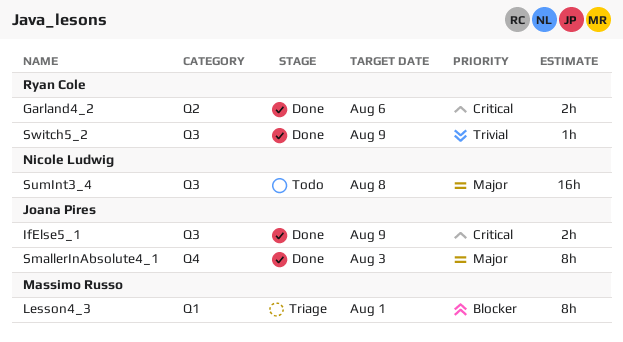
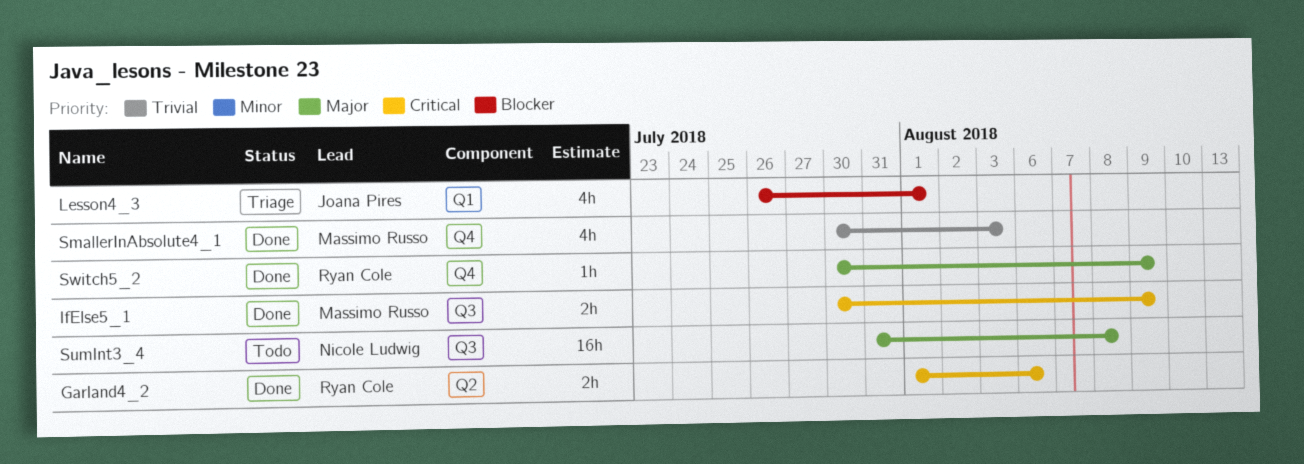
IfElse5_1, owner: Joana Pires -> Massimo Russo
Lesson4_3, owner: Massimo Russo -> Joana Pires
Lesson4_3, estimate: 8h -> 4h
SmallerInAbsolute4_1, owner: Joana Pires -> Massimo Russo
SmallerInAbsolute4_1, priority: Major -> Trivial
SmallerInAbsolute4_1, estimate: 8h -> 4h
Switch5_2, priority: Trivial -> Major
Switch5_2, label: Q3 -> Q4

